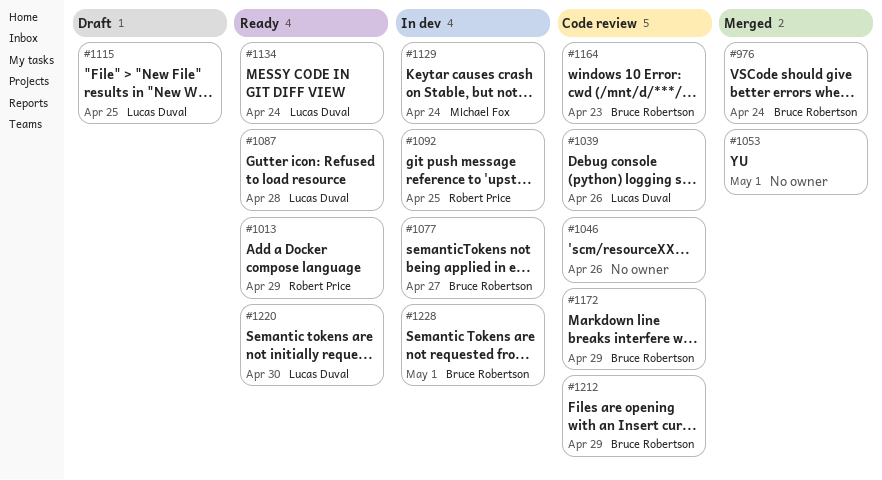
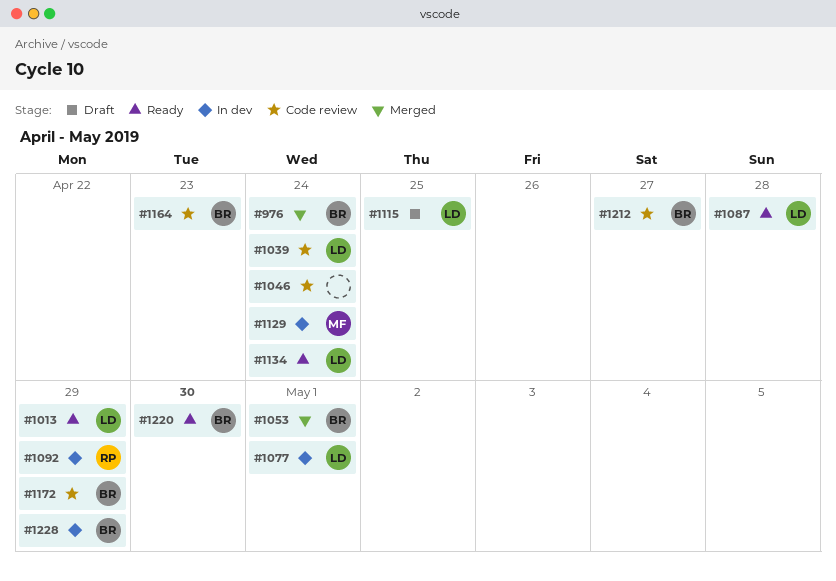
#1013, owner: Robert Price -> Lucas Duval
#1039, due: Apr 26 -> Apr 24
#1046, due: Apr 26 -> Apr 24
#1053, owner: none -> Bruce Robertson
#1077, owner: Bruce Robertson -> Lucas Duval
#1077, due: Apr 27 -> May 1
#1092, due: Apr 25 -> Apr 29
#1212, due: Apr 29 -> Apr 27
#1220, owner: Lucas Duval -> Bruce Robertson
#1228, due: May 1 -> Apr 29

